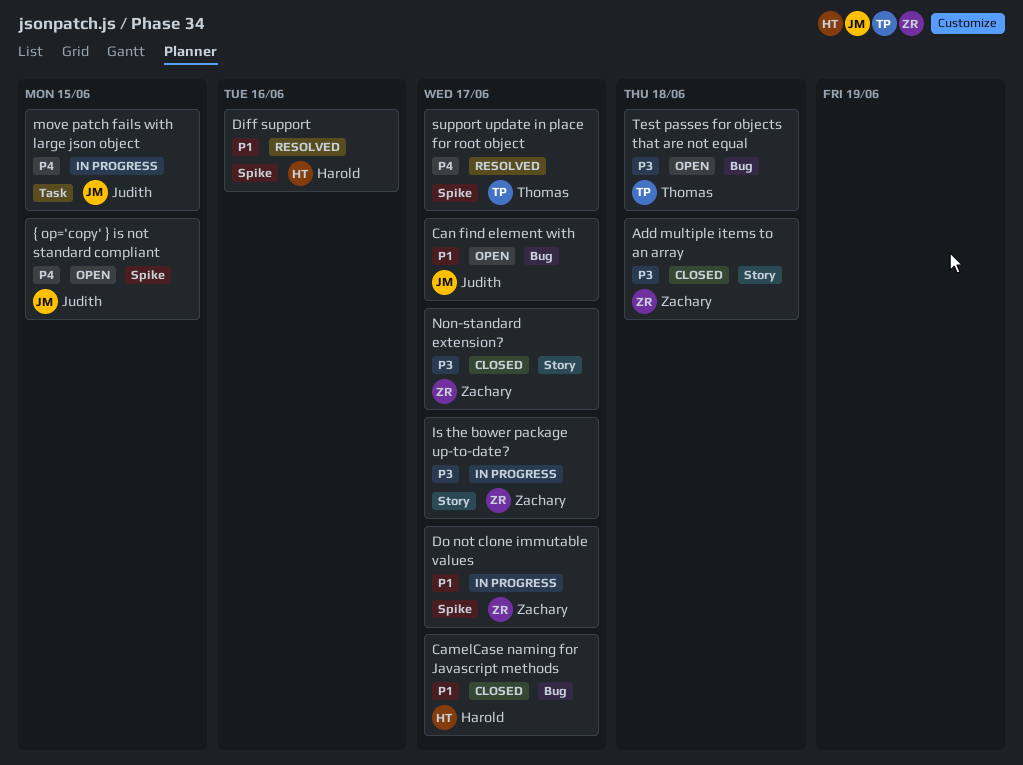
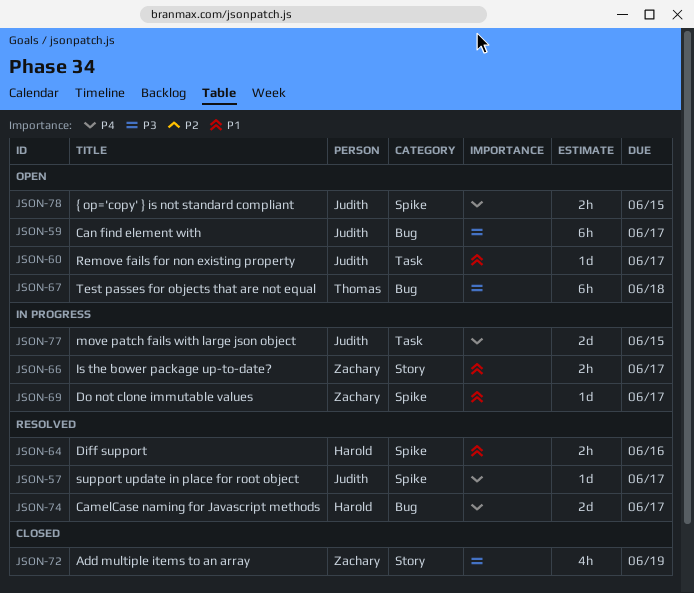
Add multiple items to an array, due: Jun 18 -> Jun 19
CamelCase naming for Javascript methods, status: Closed -> Resolved
CamelCase naming for Javascript methods, priority: P1 -> P4
Can find element with, priority: P1 -> P3
Is the bower package up-to-date?, priority: P3 -> P1
Non-standard extension?: present -> none
Remove fails for non existing property: none -> present
support update in place for root object, owner: Thomas -> Judith

